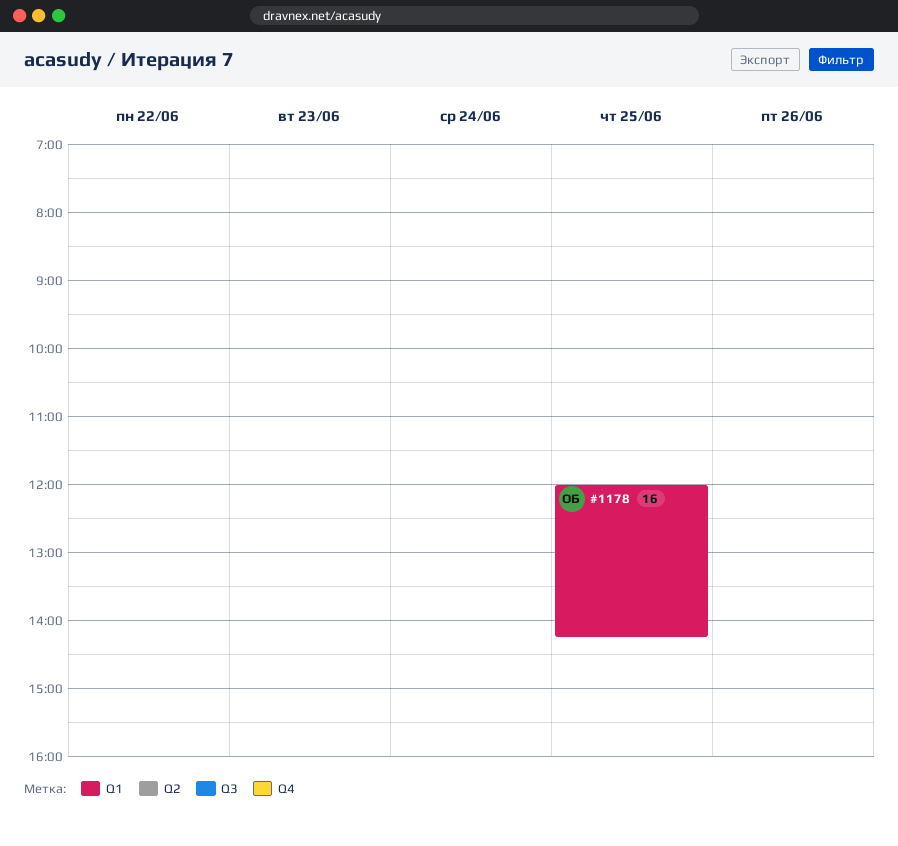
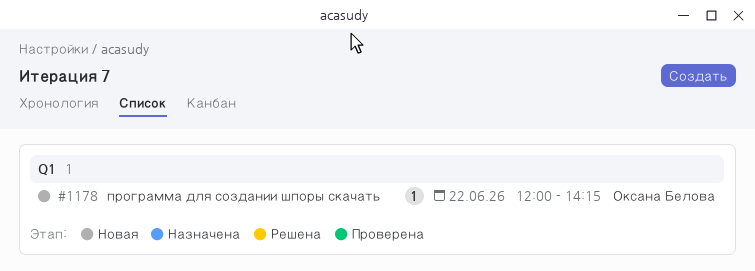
#1178, estimate: 16 -> 1
#1178, day: Jun 25 -> Jun 22

